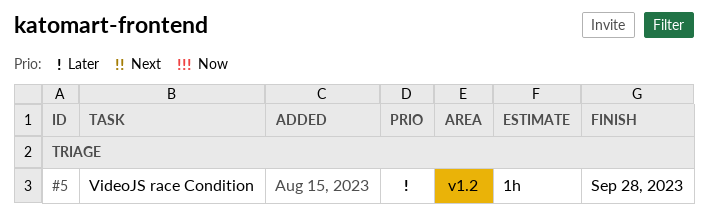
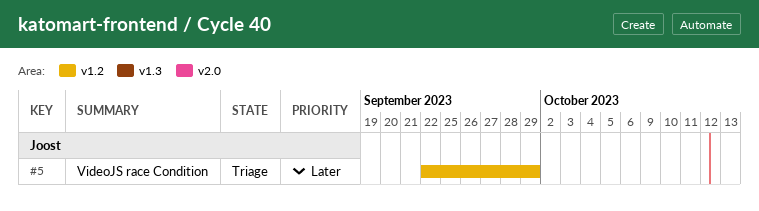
#5, due: Sep 28 -> Sep 29

